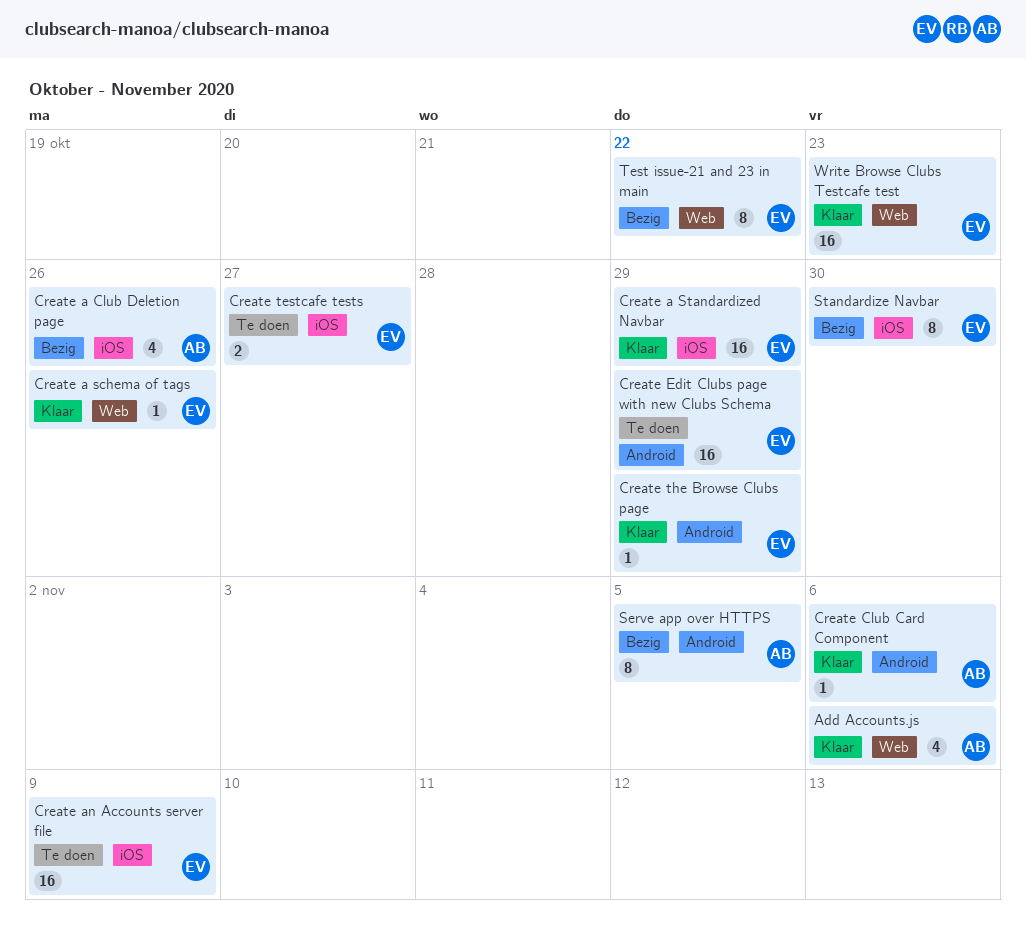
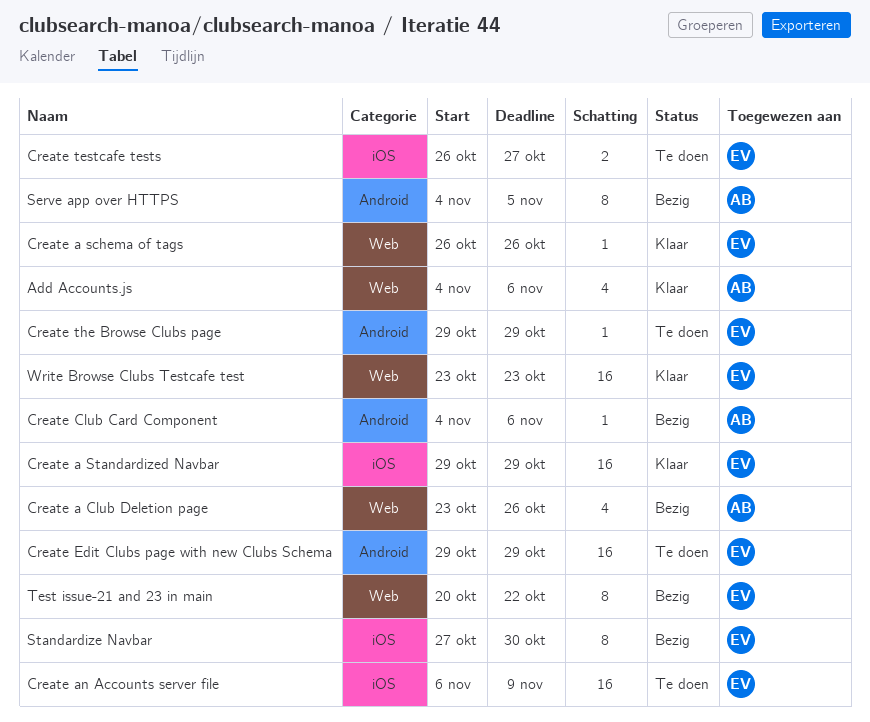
Create a Club Deletion page, label: iOS -> Web
Create Club Card Component, status: Klaar -> Bezig
Create the Browse Clubs page, status: Klaar -> Te doen

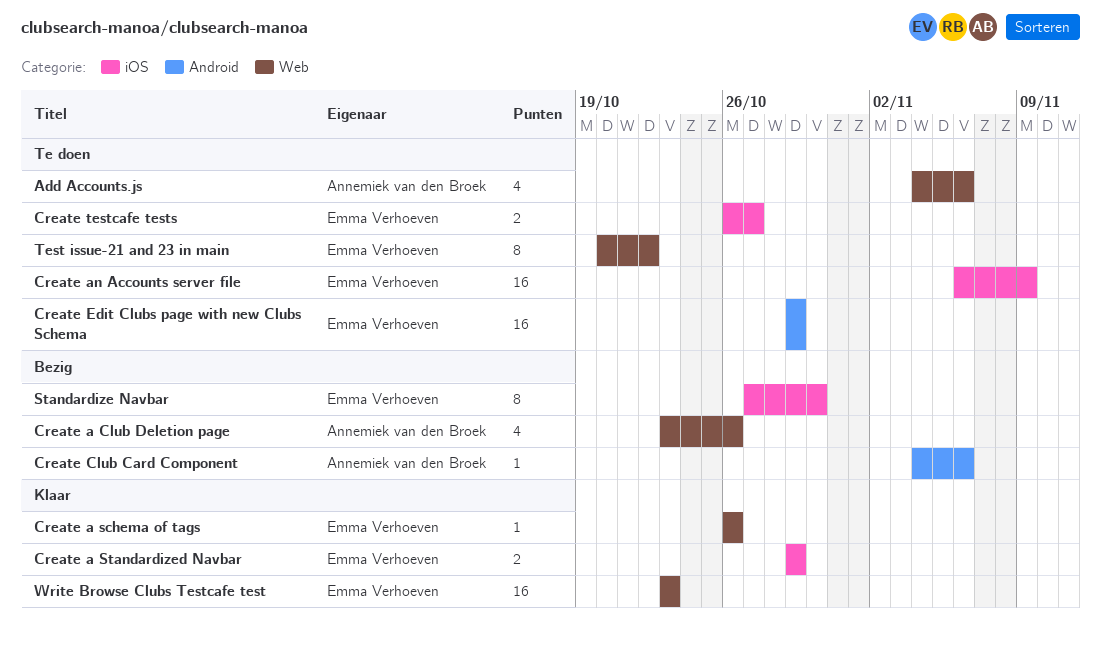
Add Accounts.js, status: Klaar -> Te doen
Create a Standardized Navbar, estimate: 16 -> 2
Create the Browse Clubs page: present -> none
Serve app over HTTPS: present -> none
Test issue-21 and 23 in main, status: Bezig -> Te doen

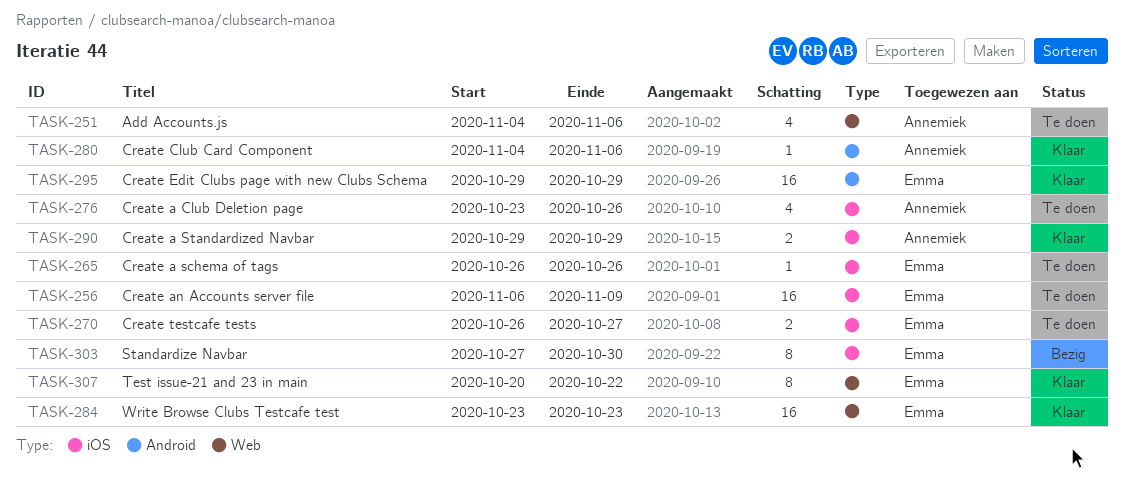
Create a Club Deletion page, status: Bezig -> Te doen
Create a Club Deletion page, label: Web -> iOS
Create a schema of tags, status: Klaar -> Te doen
Create a schema of tags, label: Web -> iOS
Create a Standardized Navbar, owner: Emma Verhoeven -> Annemiek van den Broek
Create Club Card Component, status: Bezig -> Klaar
Create Edit Clubs page with new Clubs Schema, status: Te doen -> Klaar
Test issue-21 and 23 in main, status: Te doen -> Klaar

